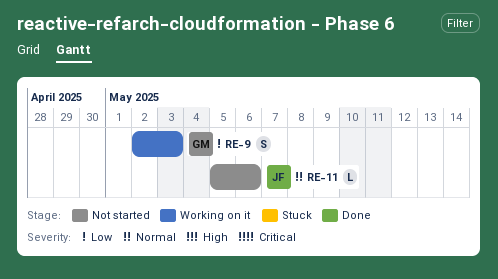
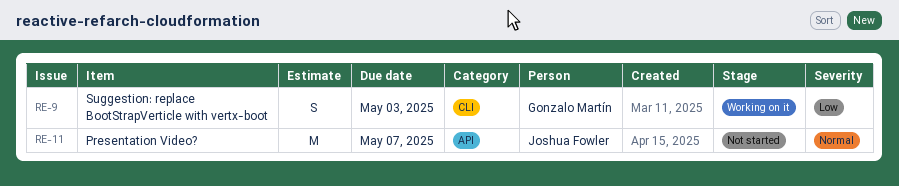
RE-11, estimate: L -> M
RE-11, due: May 6 -> May 7

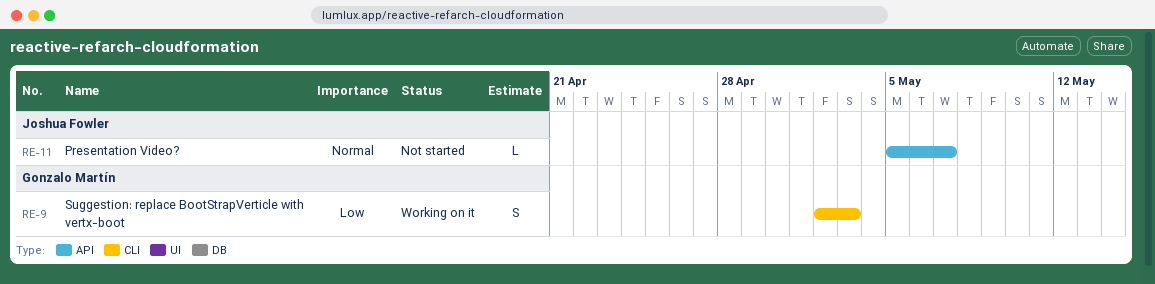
RE-11, estimate: M -> L

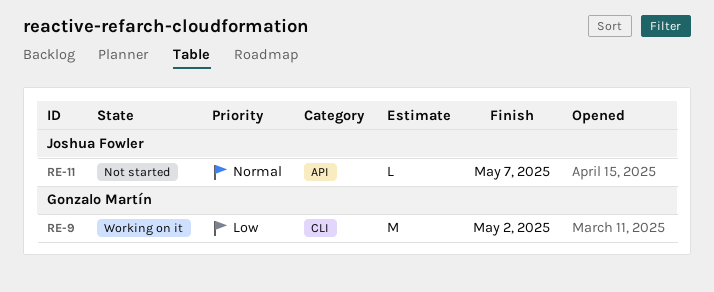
RE-9, estimate: S -> M
RE-9, due: May 3 -> May 2

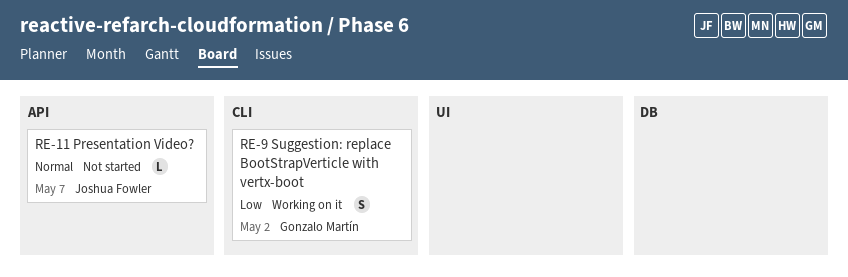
RE-9, estimate: M -> S

